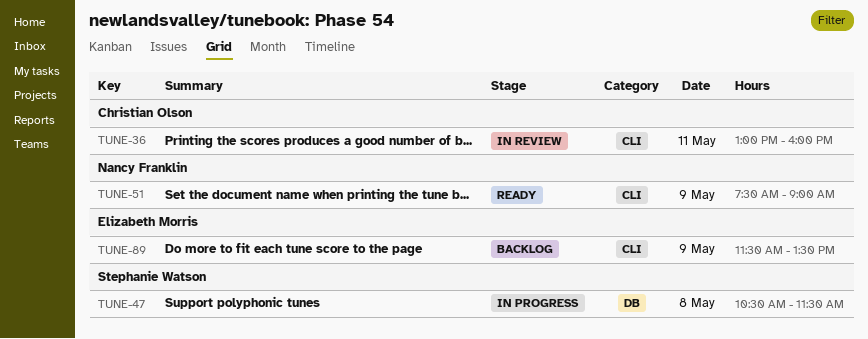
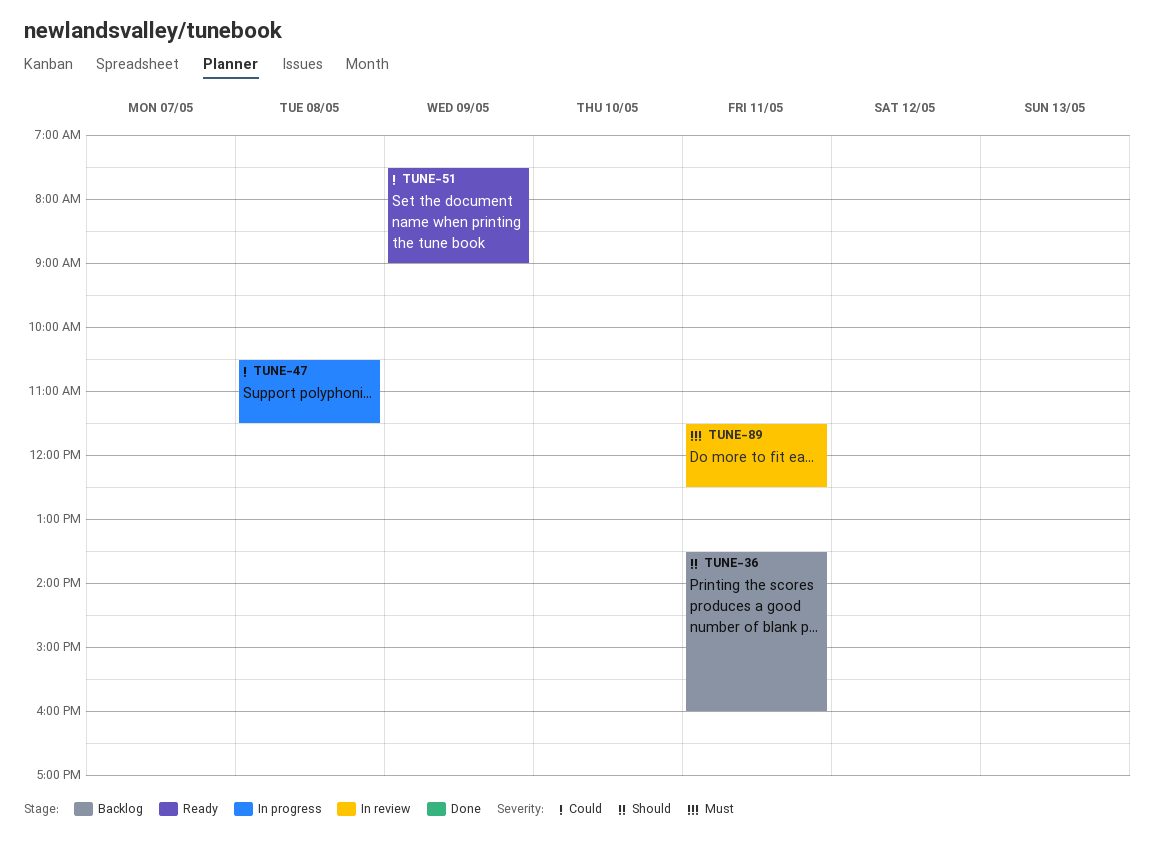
TUNE-36, status: In review -> Backlog
TUNE-36, begins: 13:00 -> 13:30
TUNE-89, status: Backlog -> In review
TUNE-89, day: May 9 -> May 11
TUNE-89, ends: 13:30 -> 12:30

